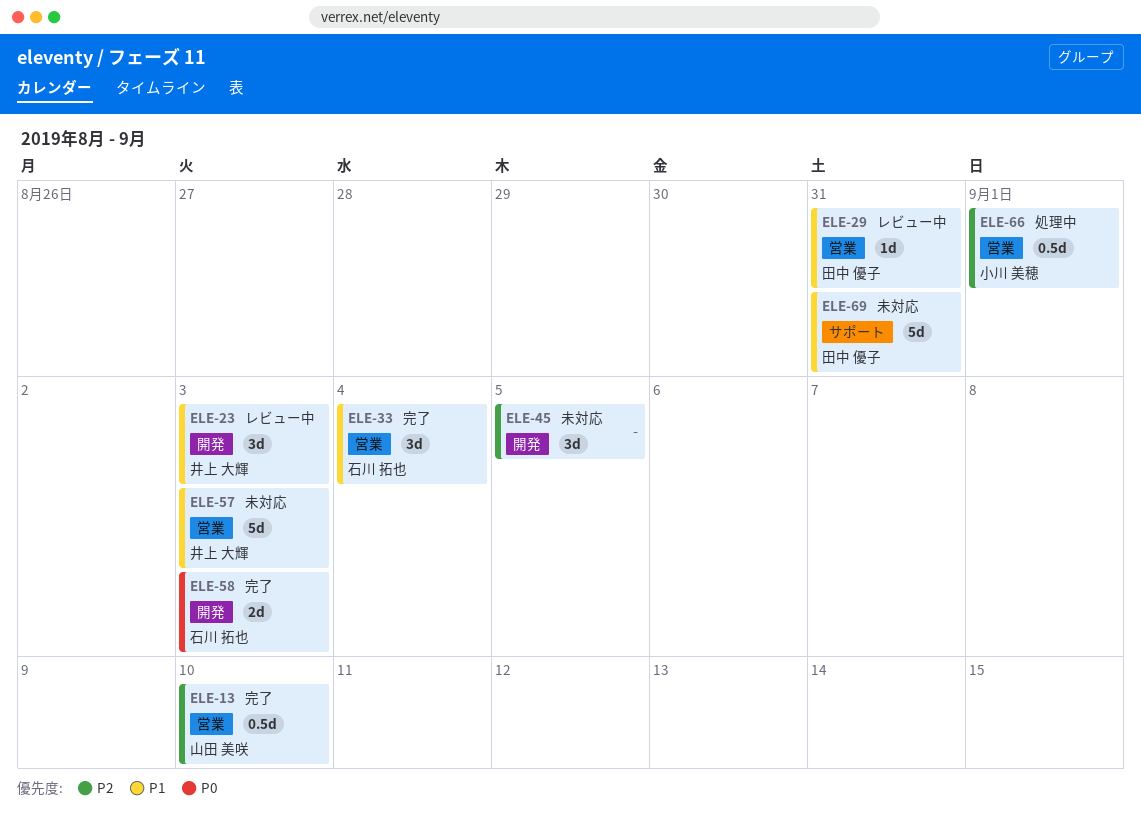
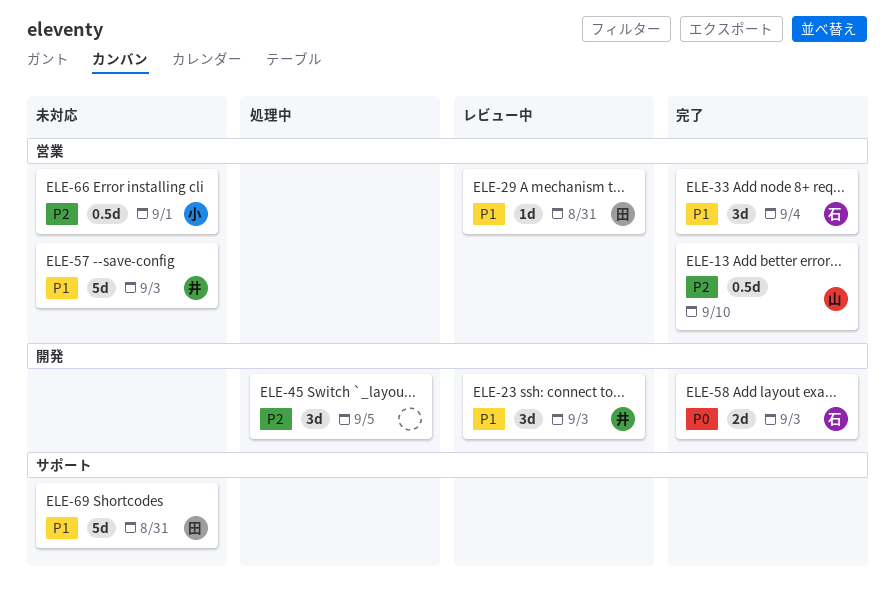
ELE-45, status: 未対応 -> 処理中
ELE-66, status: 処理中 -> 未対応

